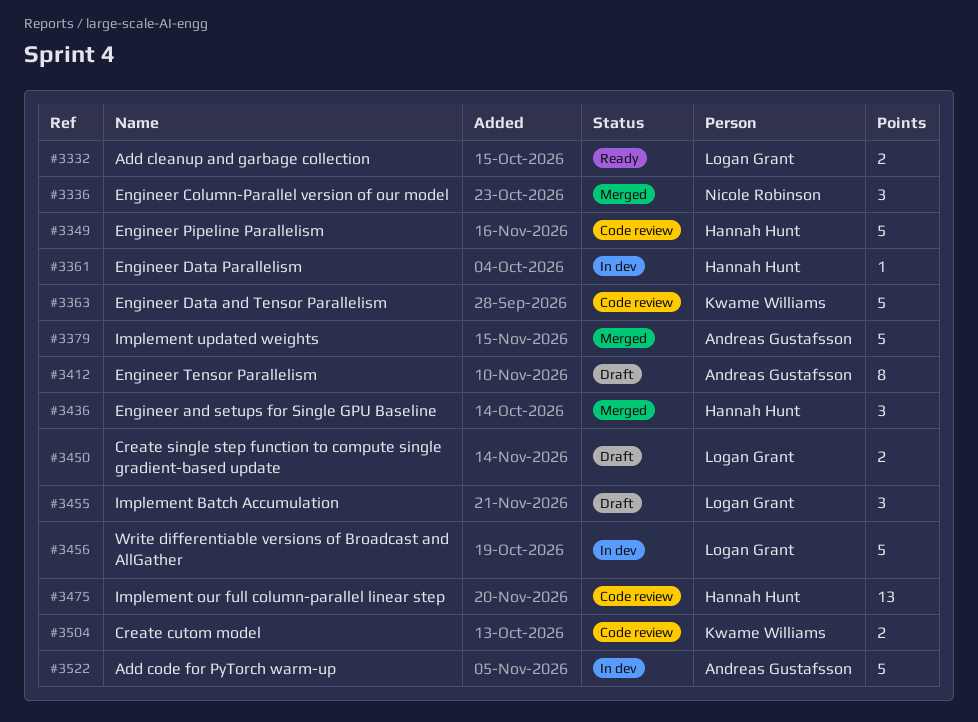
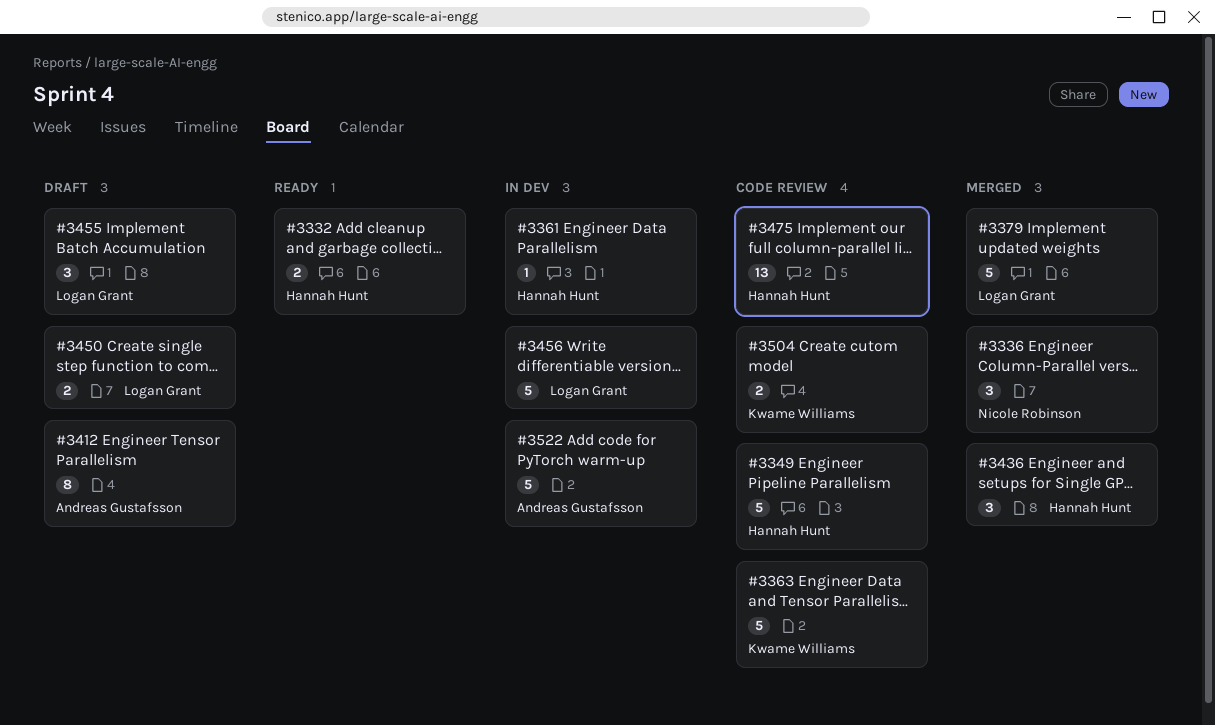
#3332, owner: Logan Grant -> Hannah Hunt
#3379, owner: Andreas Gustafsson -> Logan Grant

